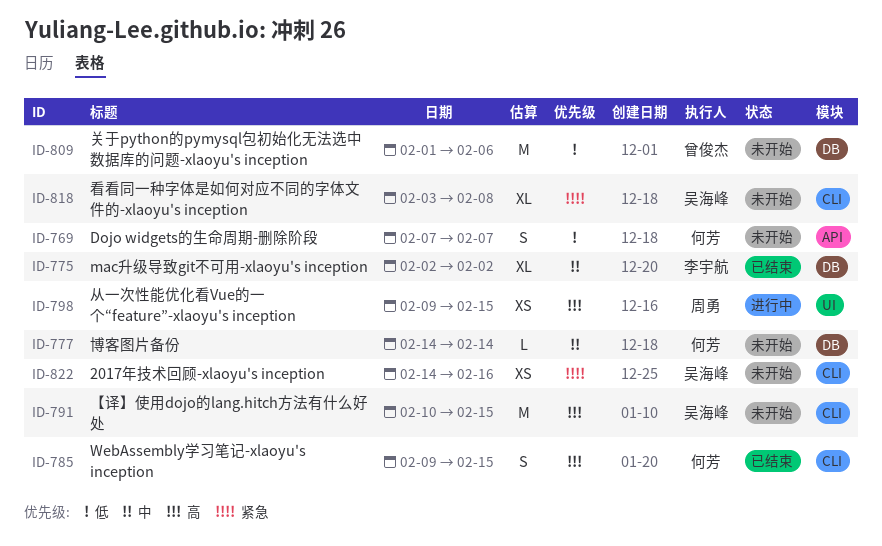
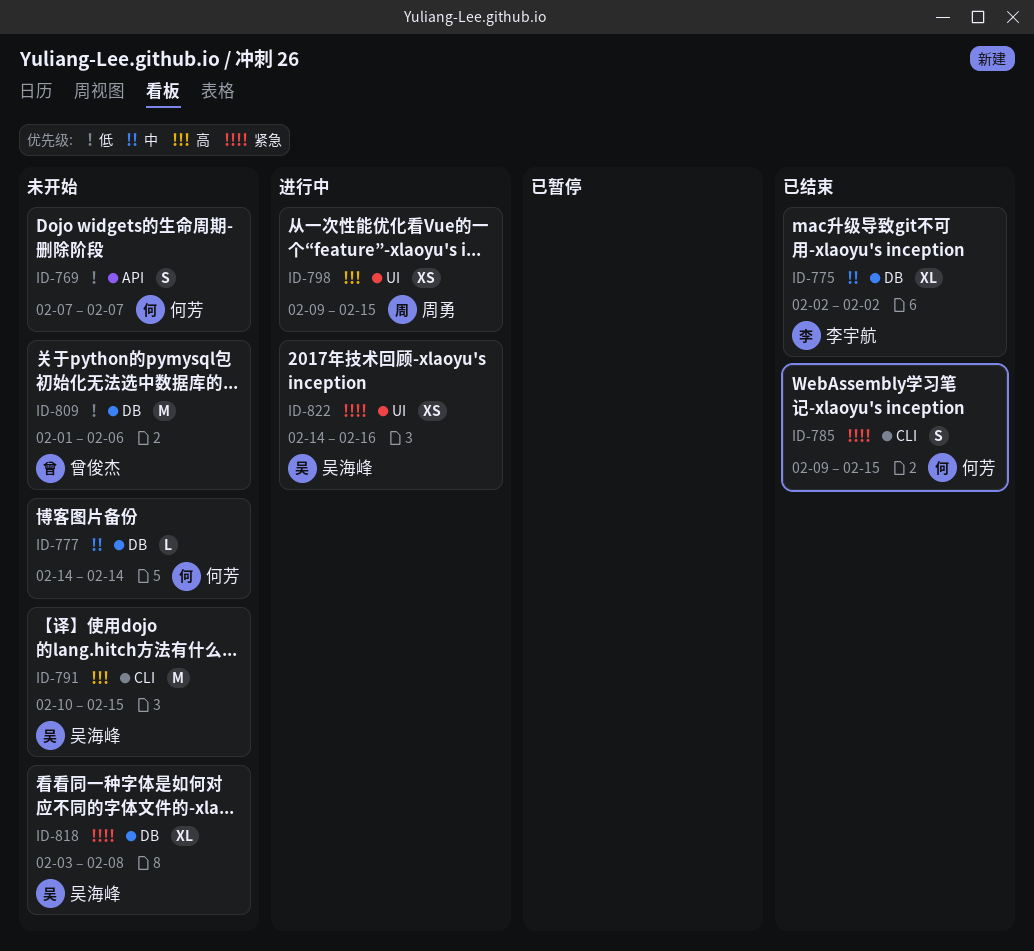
ID-785, priority: 高 -> 紧急
ID-818, label: CLI -> DB
ID-822, status: 未开始 -> 进行中
ID-822, label: CLI -> UI

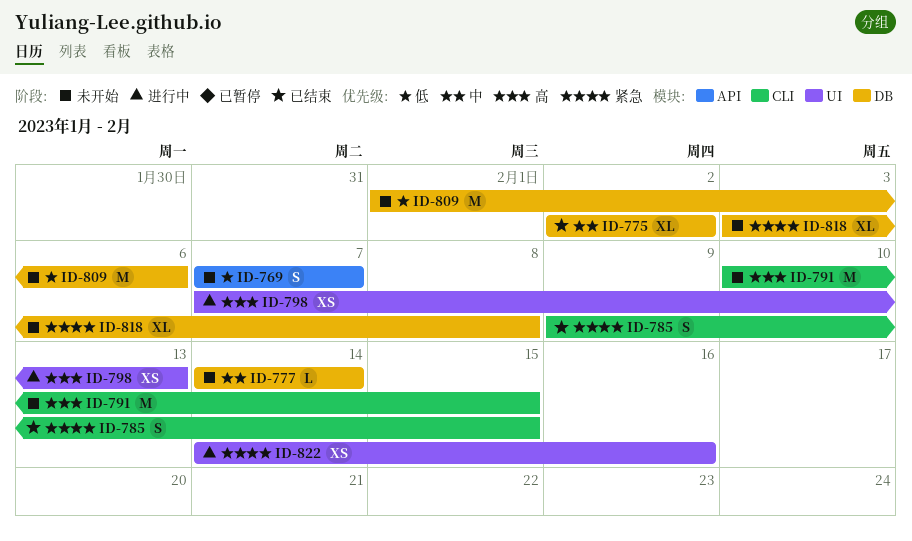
ID-798, start: Feb 9 -> Feb 7
ID-798, due: Feb 15 -> Feb 13

